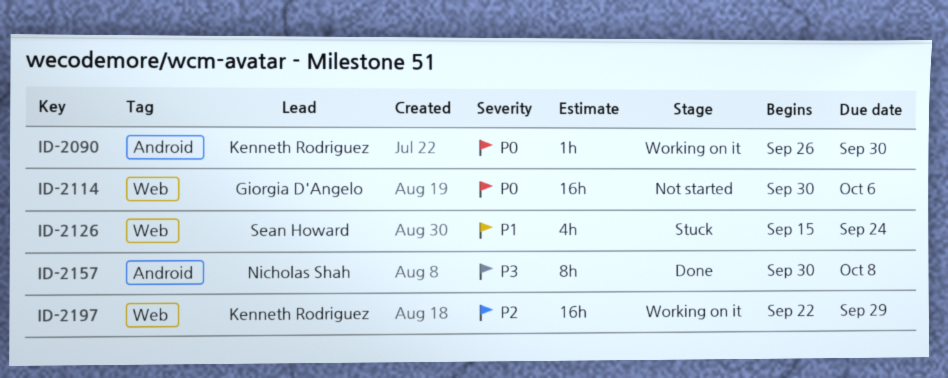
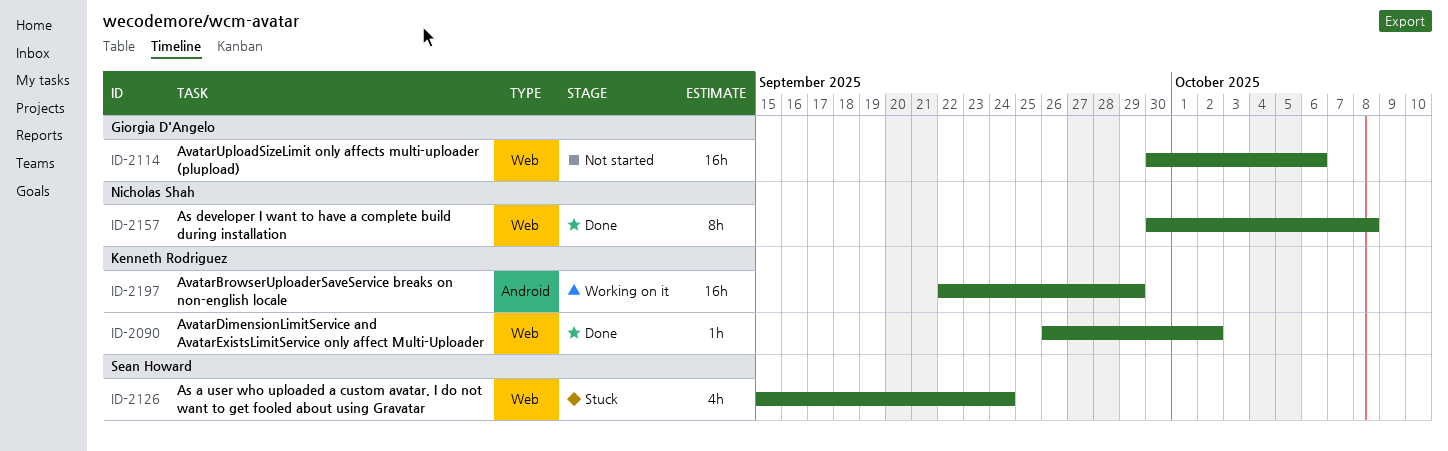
ID-2090, status: Working on it -> Done
ID-2090, label: Android -> Web
ID-2090, due: Sep 30 -> Oct 2
ID-2157, label: Android -> Web
ID-2197, label: Web -> Android

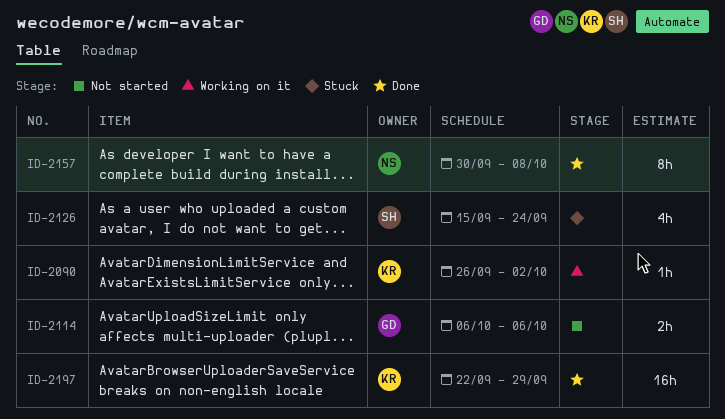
ID-2090, status: Done -> Working on it
ID-2114, estimate: 16h -> 2h
ID-2114, start: Sep 30 -> Oct 6
ID-2197, status: Working on it -> Done

